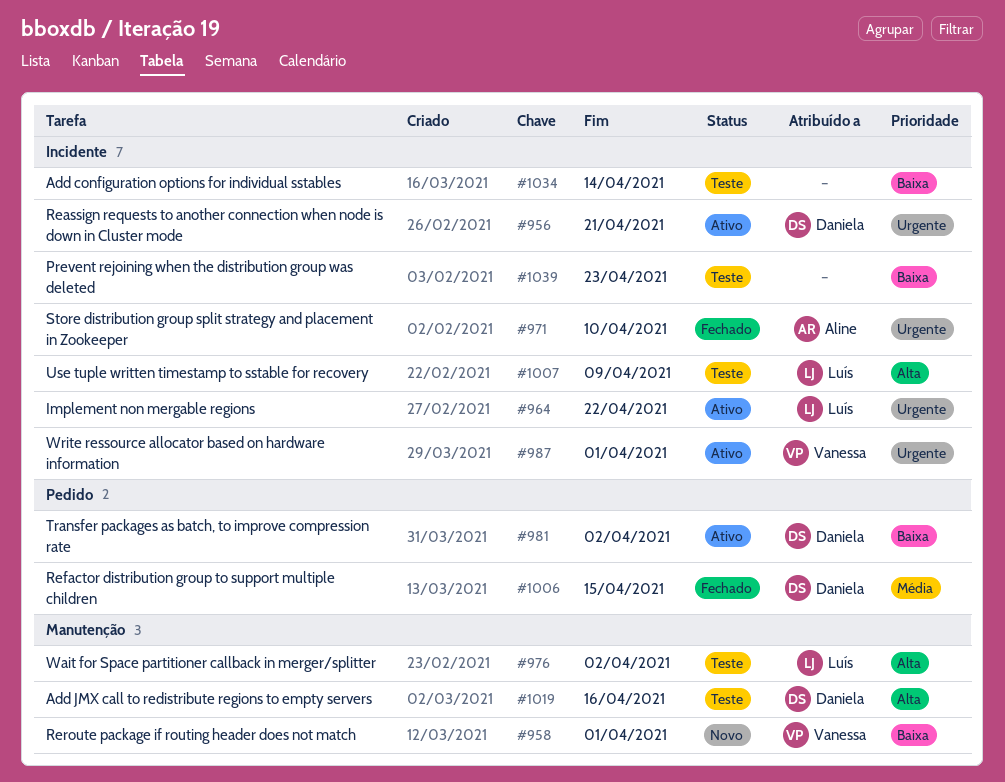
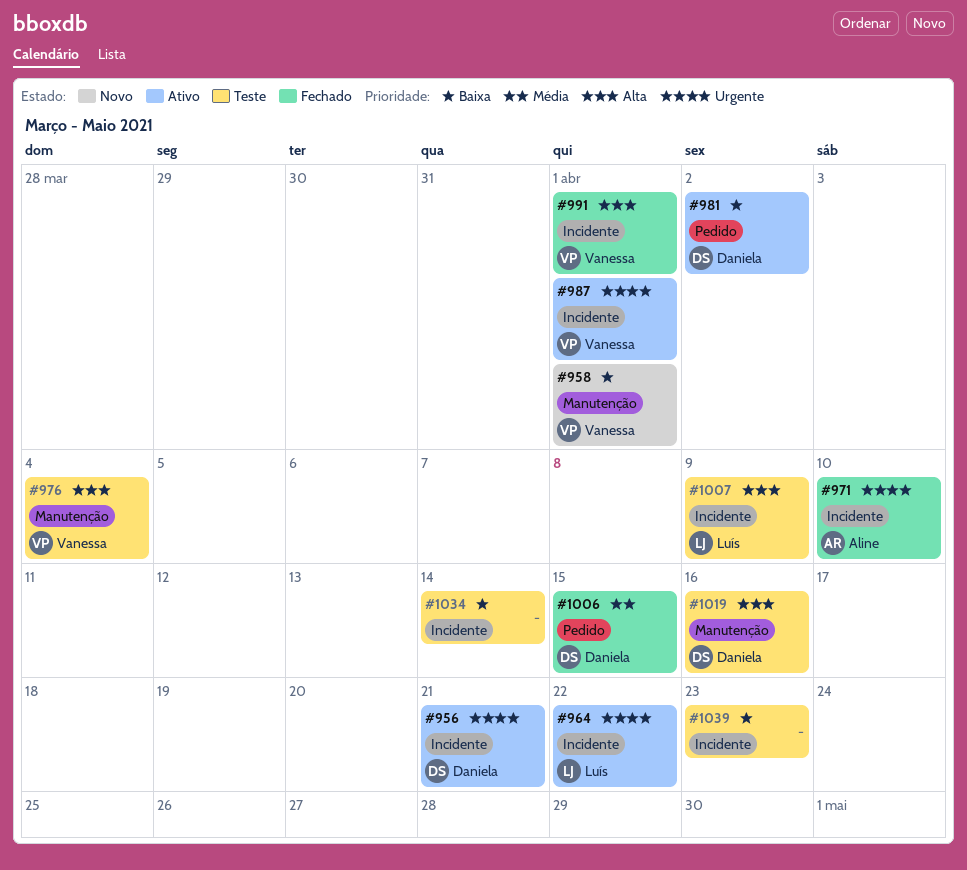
#976, owner: Luís -> Vanessa
#976, due: Apr 2 -> Apr 4
#991: none -> present

